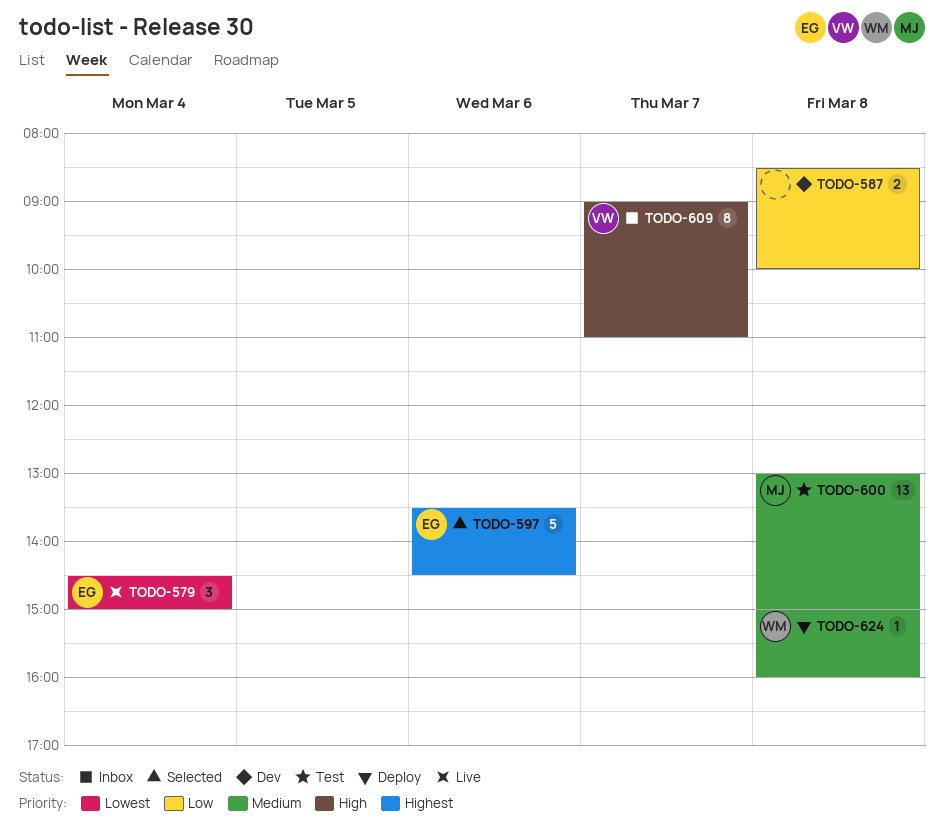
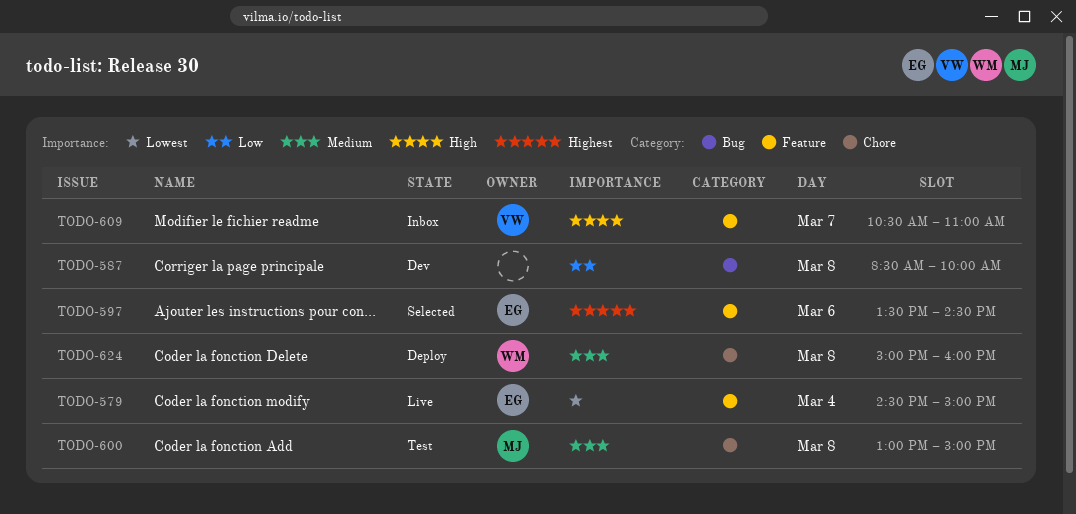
TODO-609, begins: 09:00 -> 10:30

